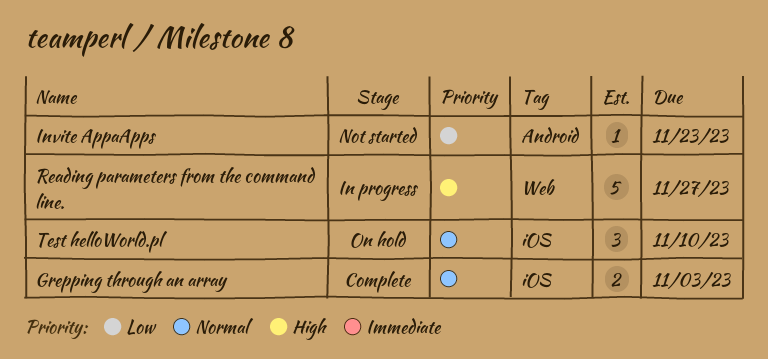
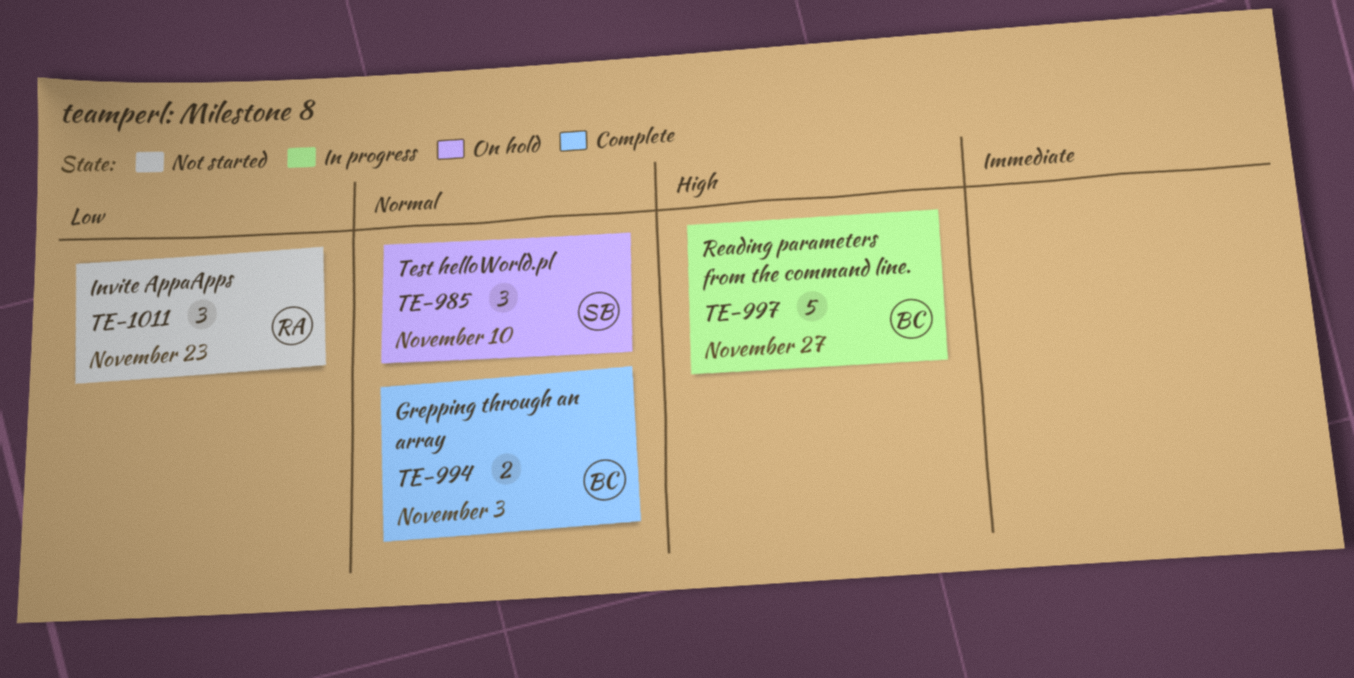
Invite AppaApps, estimate: 1 -> 3

